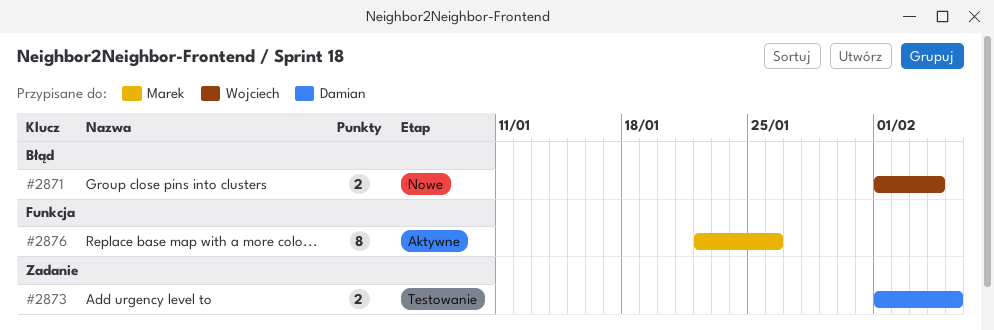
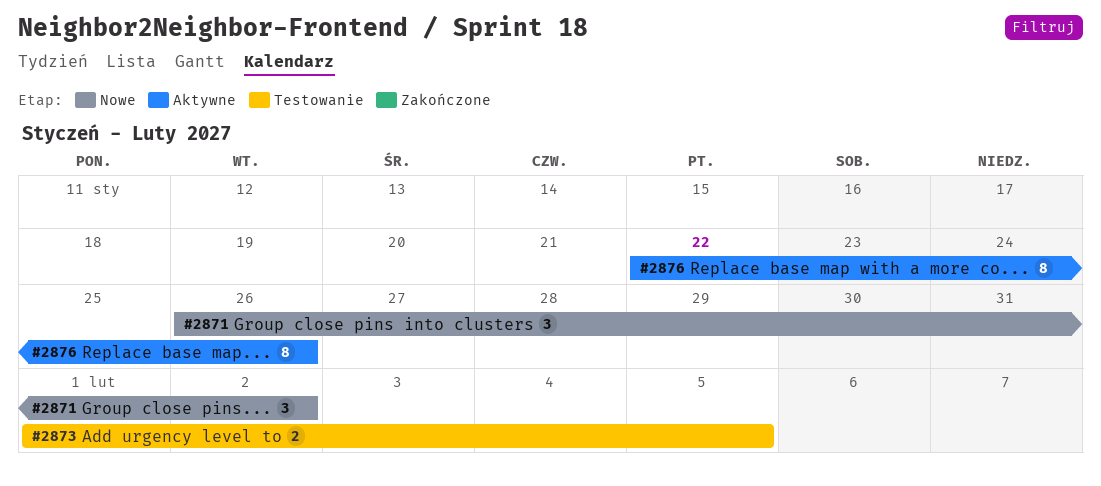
#2871, estimate: 2 -> 3
#2871, start: Feb 1 -> Jan 26
#2871, due: Feb 4 -> Feb 2

